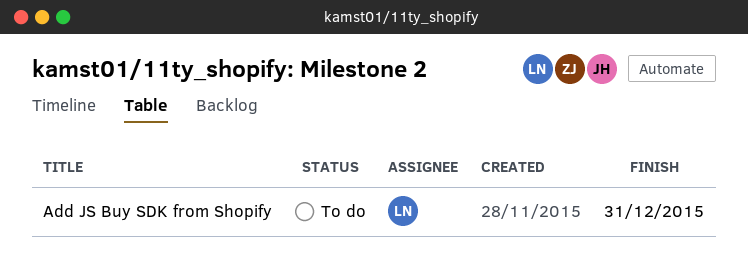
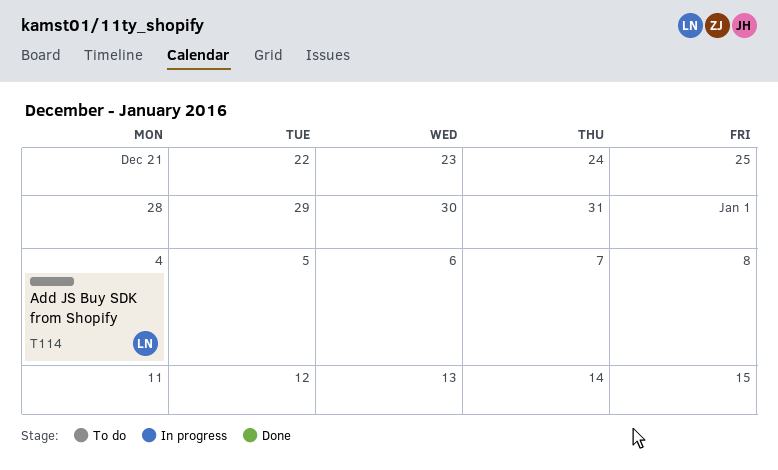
Add JS Buy SDK from Shopify, due: Dec 31 -> Jan 4

